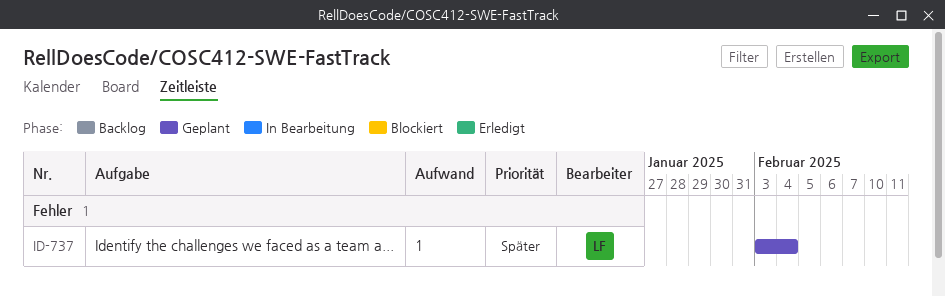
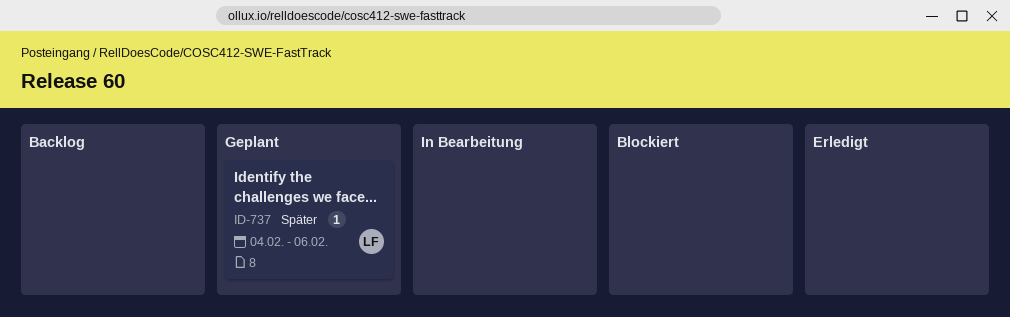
ID-737, start: Feb 3 -> Feb 4
ID-737, due: Feb 4 -> Feb 6

